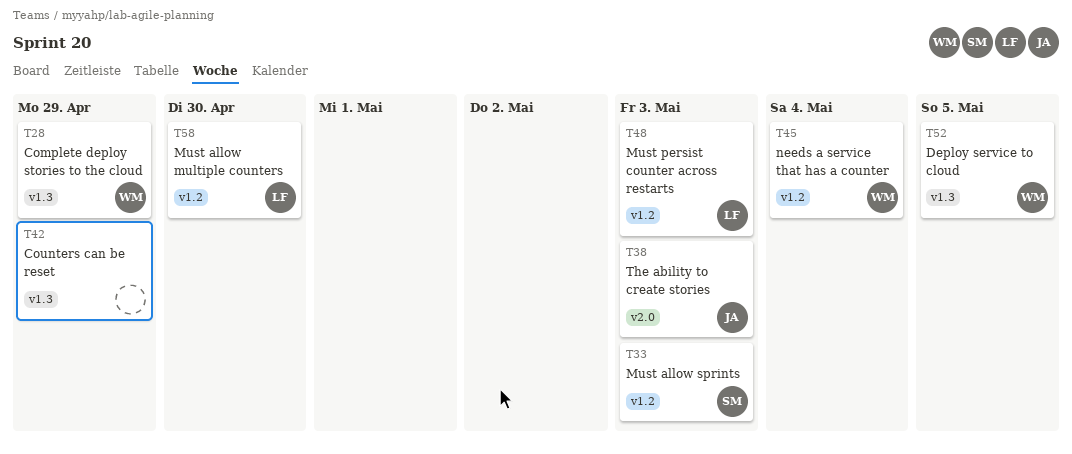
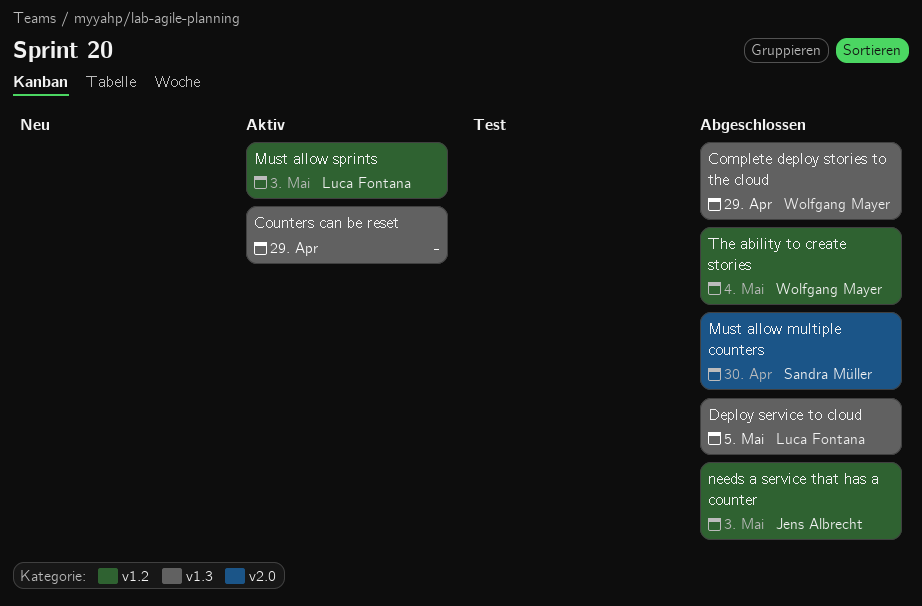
Deploy service to cloud, owner: Wolfgang Mayer -> Luca Fontana
Must allow multiple counters, owner: Luca Fontana -> Sandra Müller
Must allow multiple counters, label: v1.2 -> v2.0
Must allow sprints, owner: Sandra Müller -> Luca Fontana
Must persist counter across restarts: present -> none
needs a service that has a counter, owner: Wolfgang Mayer -> Jens Albrecht
needs a service that has a counter, due: May 4 -> May 3
The ability to create stories, owner: Jens Albrecht -> Wolfgang Mayer
The ability to create stories, label: v2.0 -> v1.2
The ability to create stories, due: May 3 -> May 4

